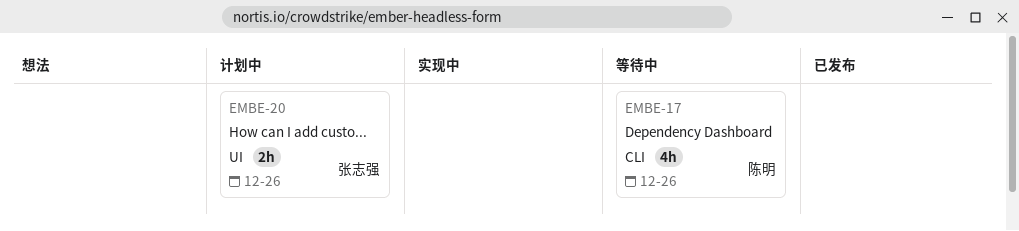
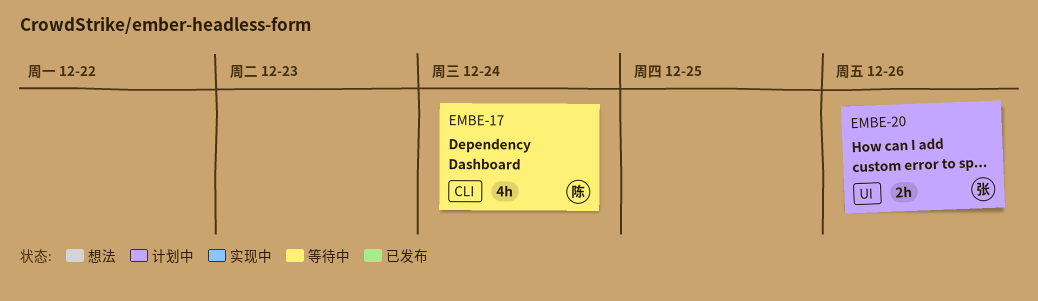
EMBE-17, due: Dec 26 -> Dec 24

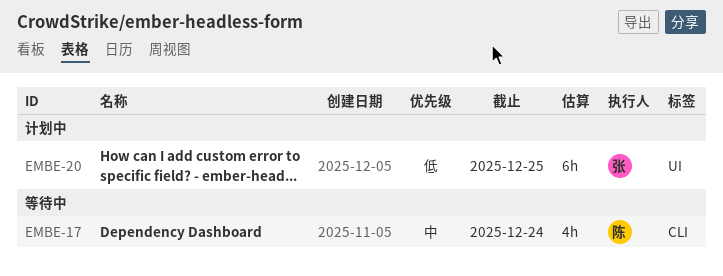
EMBE-20, estimate: 2h -> 6h
EMBE-20, due: Dec 26 -> Dec 25

